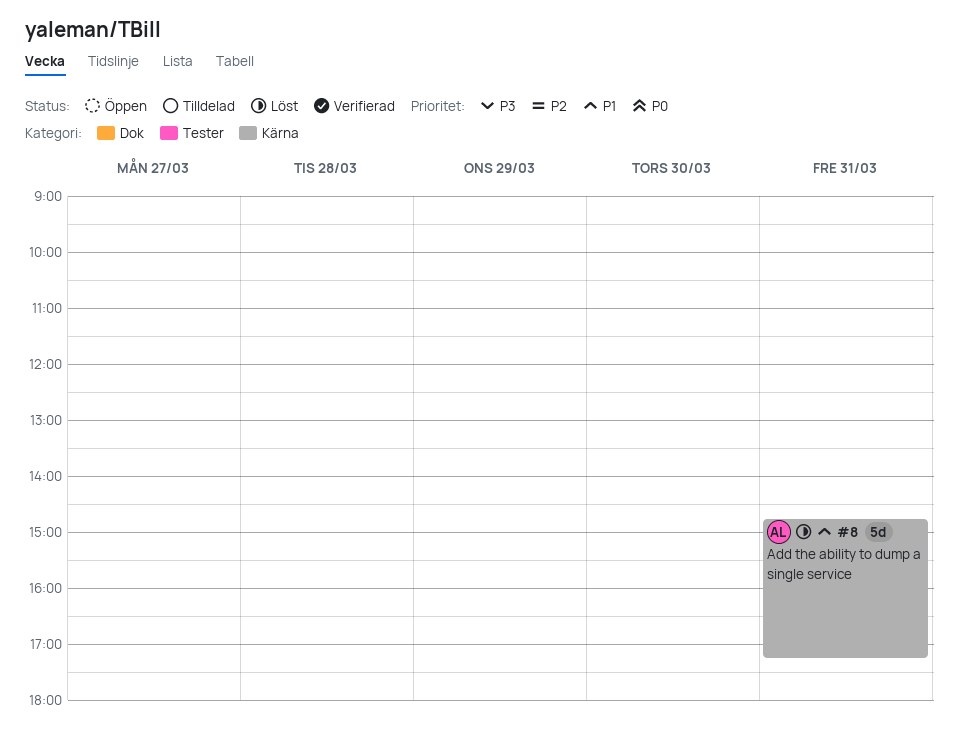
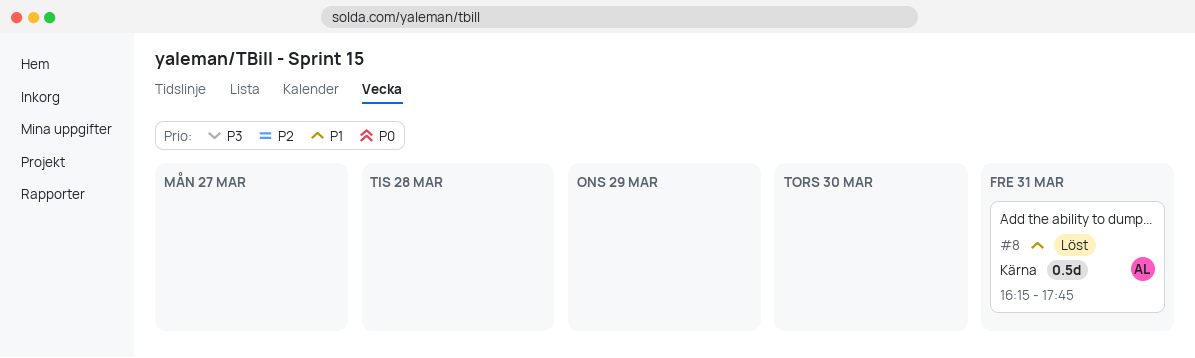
#8, estimate: 5d -> 0.5d
#8, begins: 14:45 -> 16:15
#8, ends: 17:15 -> 17:45

